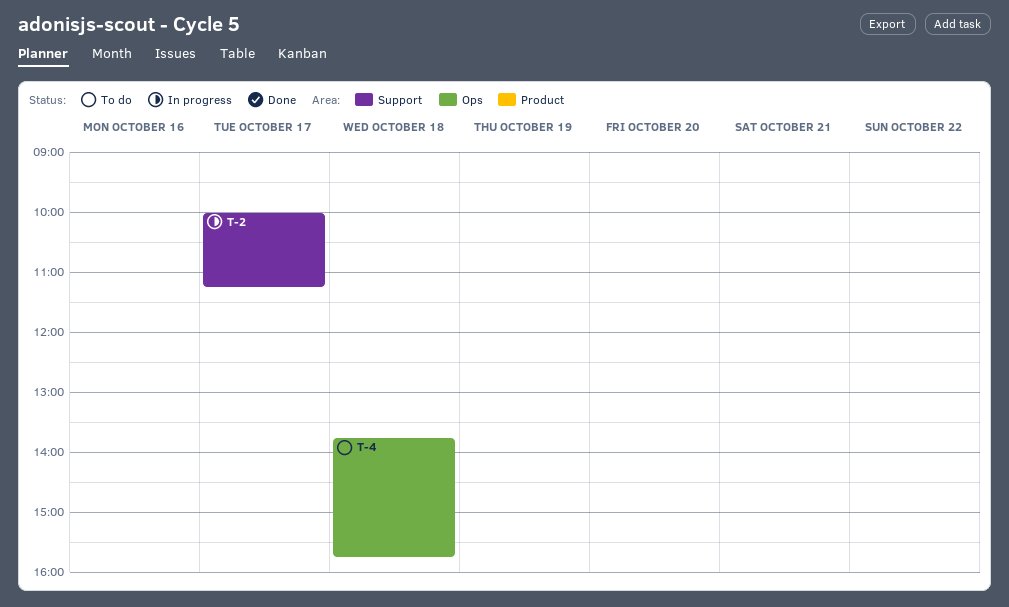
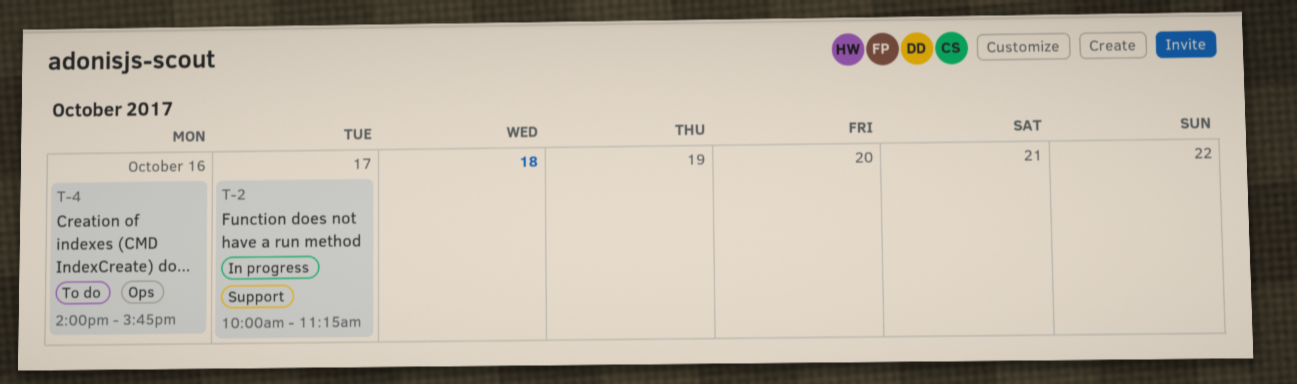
T-4, day: Oct 18 -> Oct 16
T-4, begins: 13:45 -> 14:00

